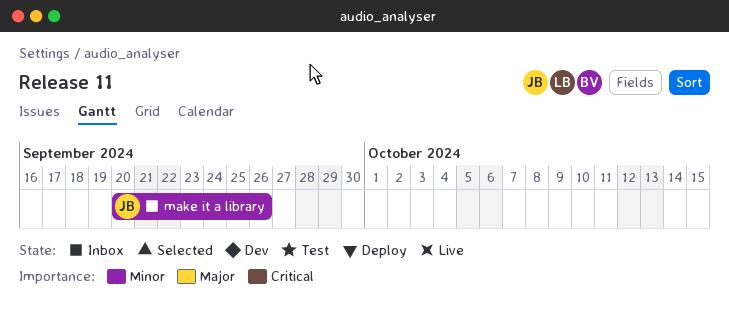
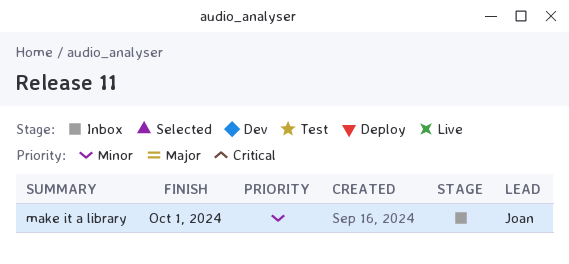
make it a library, due: Sep 26 -> Oct 1

